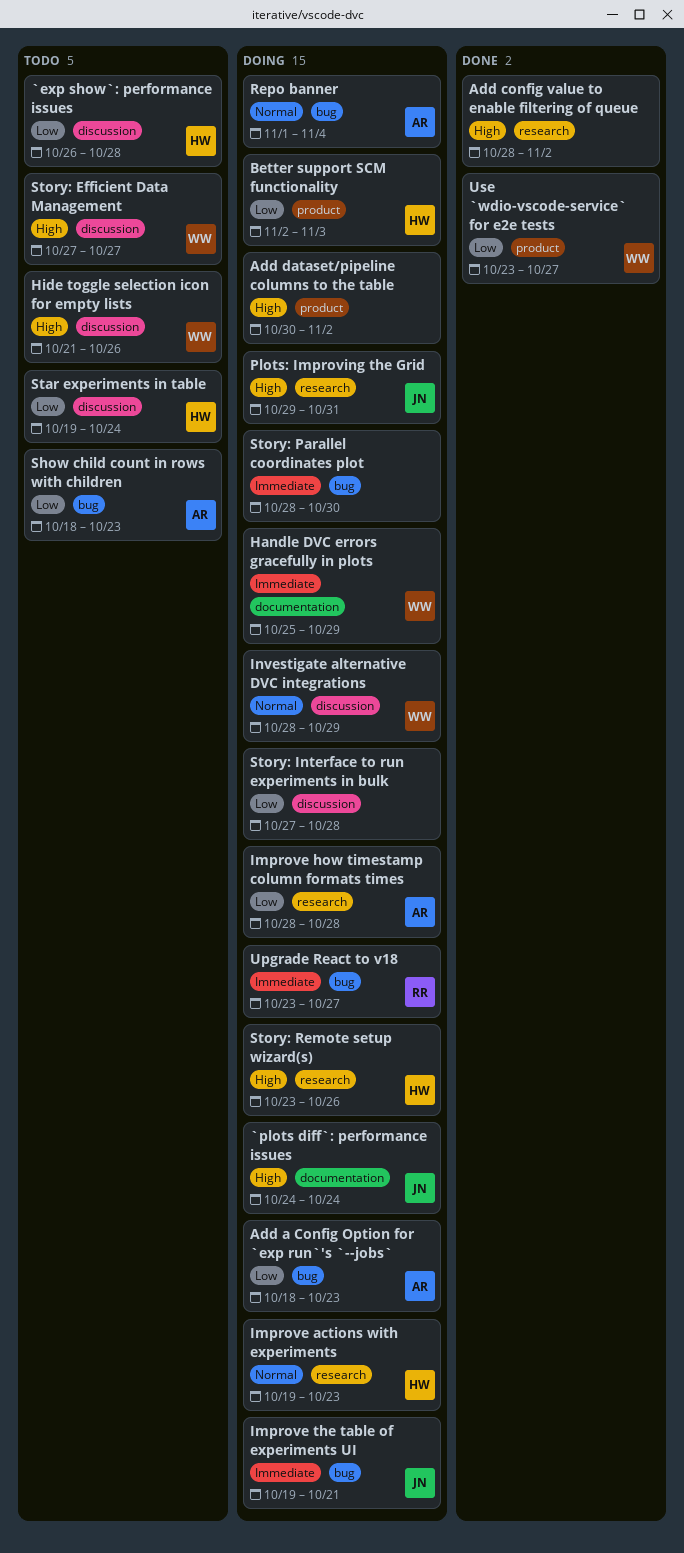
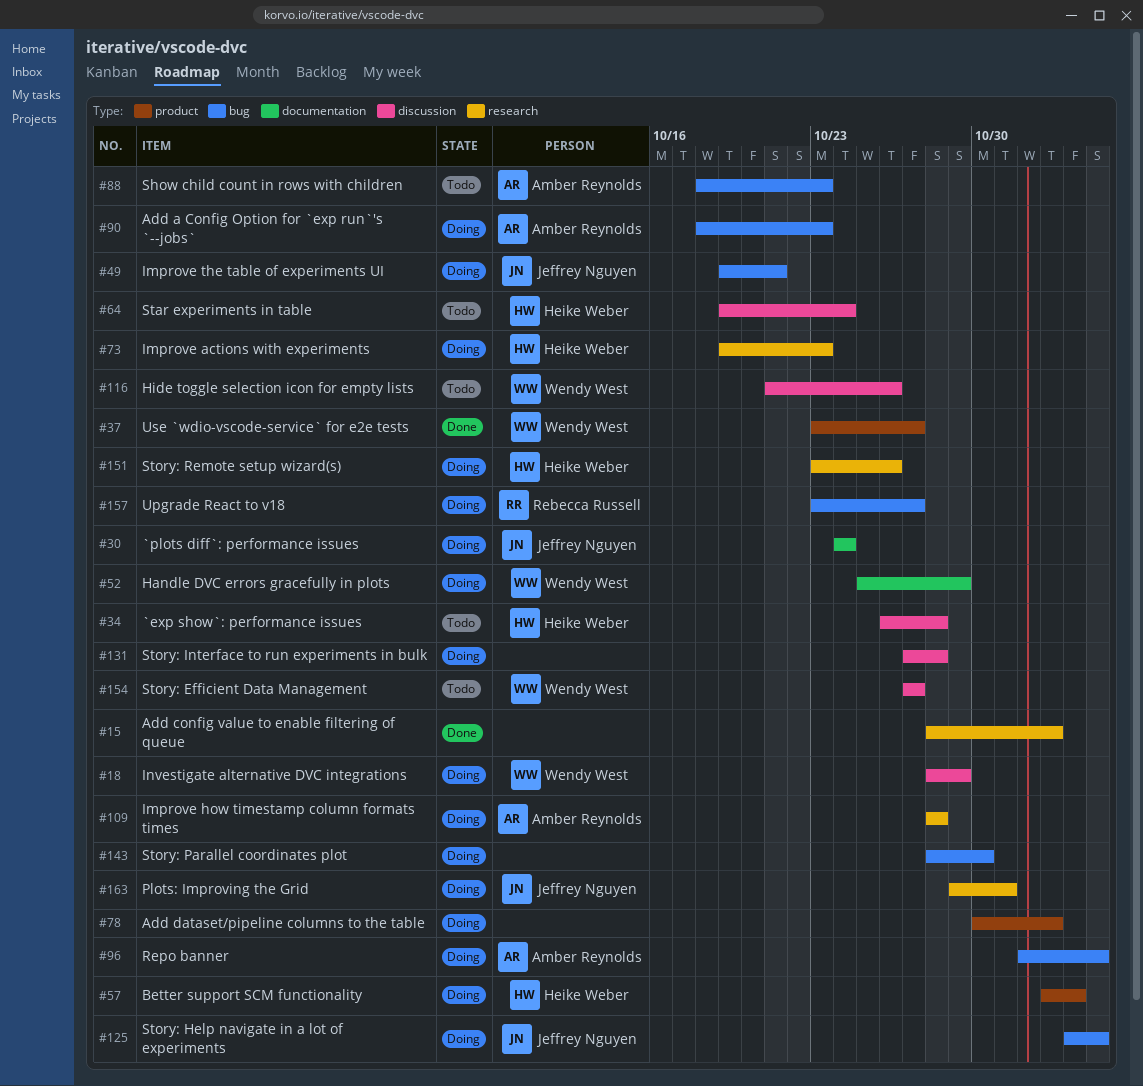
Story: Help navigate in a lot of experiments: none -> present

